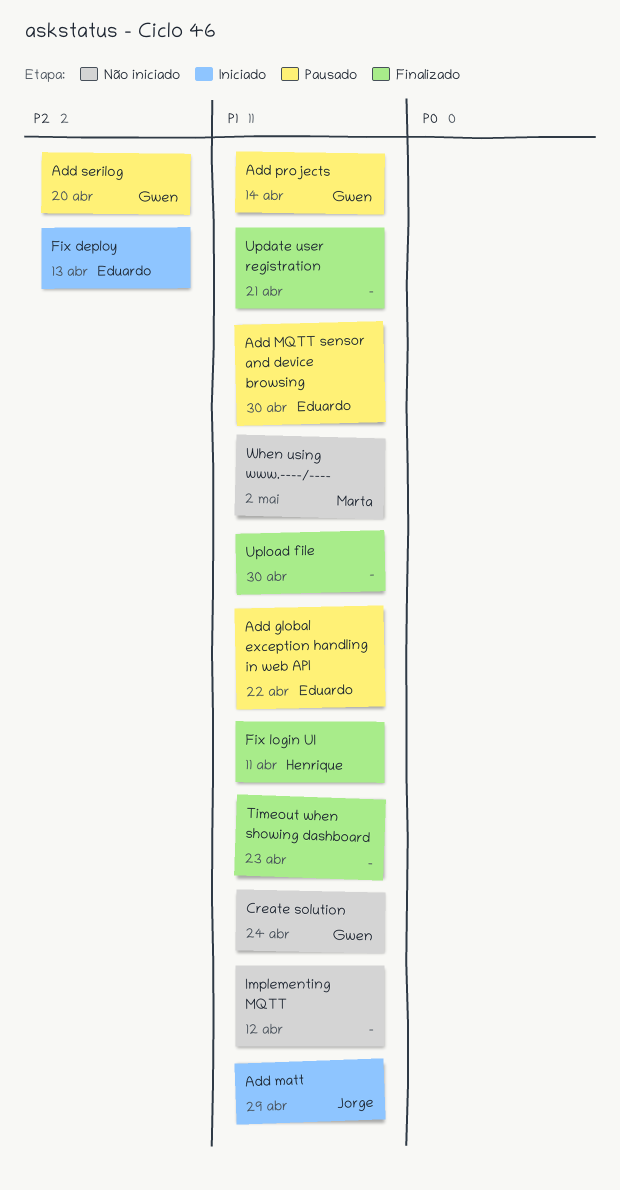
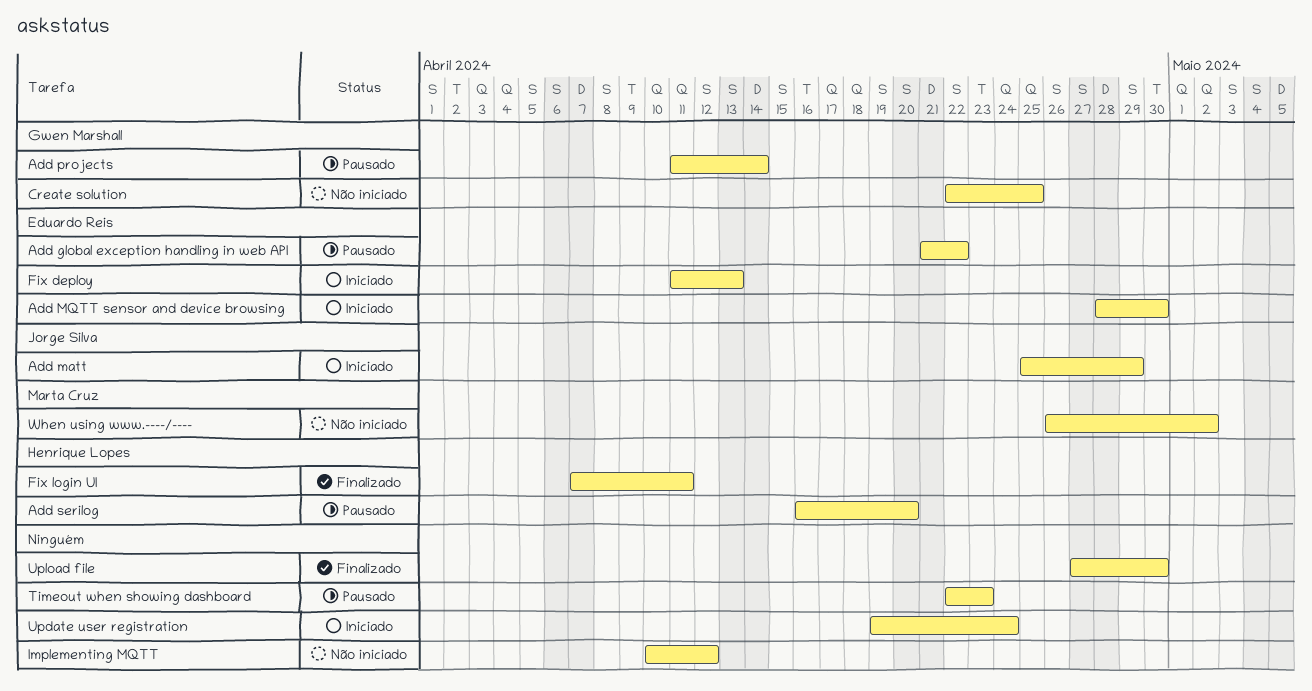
Add MQTT sensor and device browsing, status: Pausado -> Iniciado
Add serilog, owner: Gwen Marshall -> Henrique Lopes
Create solution, due: Apr 24 -> Apr 25
Timeout when showing dashboard, status: Finalizado -> Pausado
Update user registration, status: Finalizado -> Iniciado
Update user registration, due: Apr 21 -> Apr 24

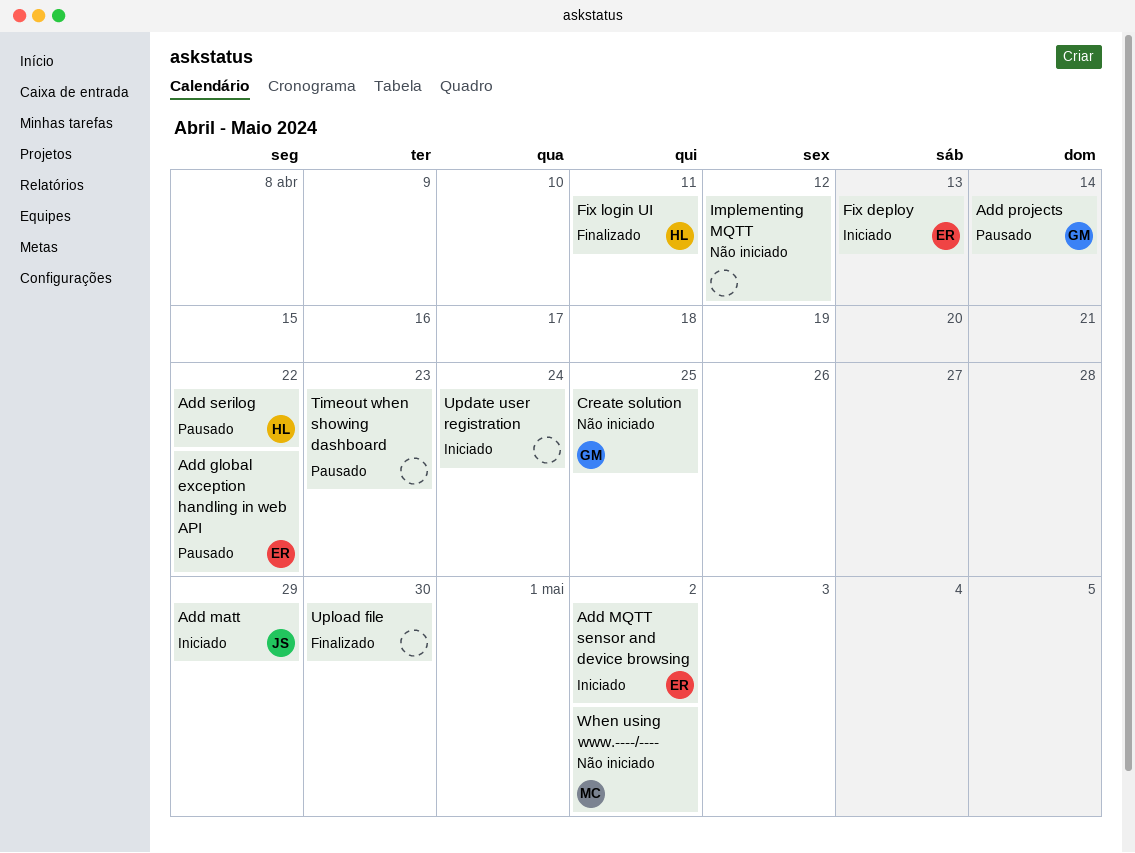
Add MQTT sensor and device browsing, due: Apr 30 -> May 2
Add serilog, due: Apr 20 -> Apr 22

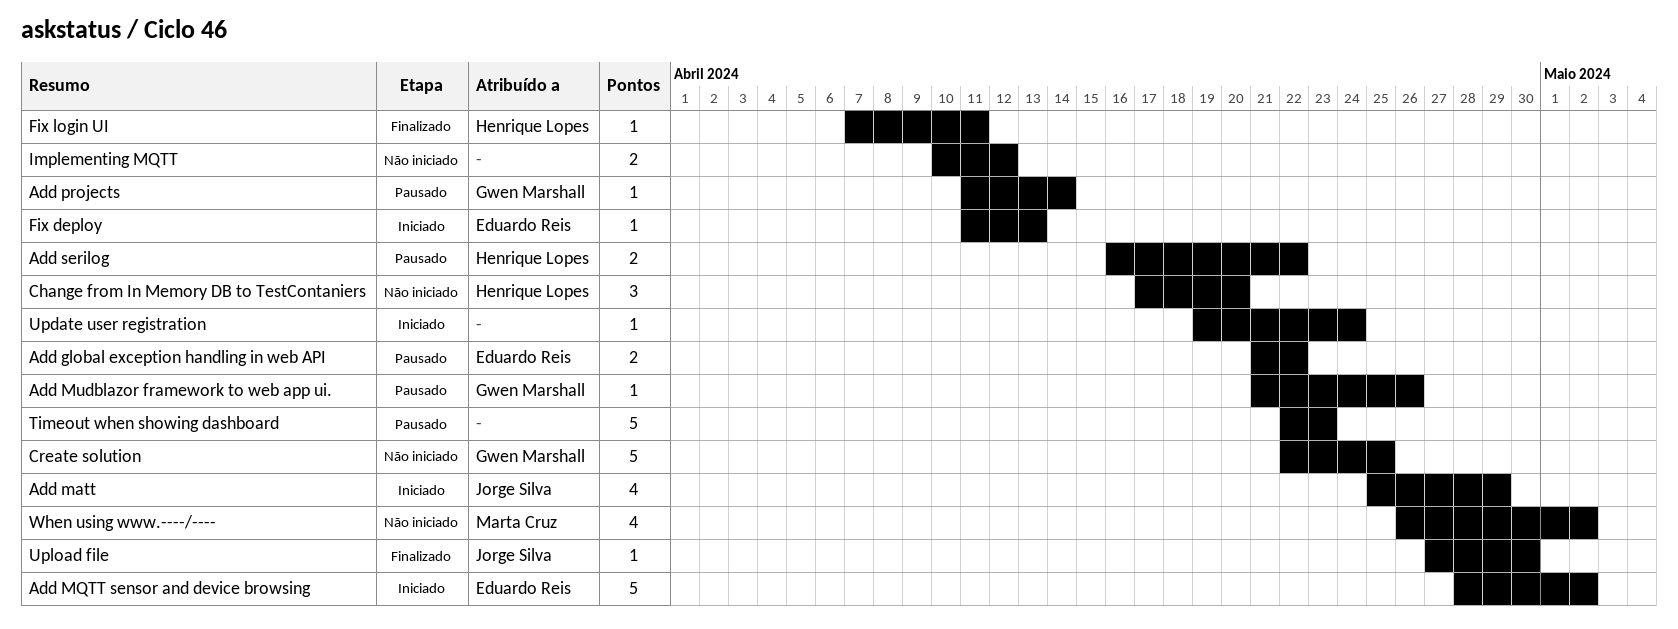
Add Mudblazor framework to web app ui.: none -> present
Change from In Memory DB to TestContaniers: none -> present
Upload file, owner: none -> Jorge Silva

